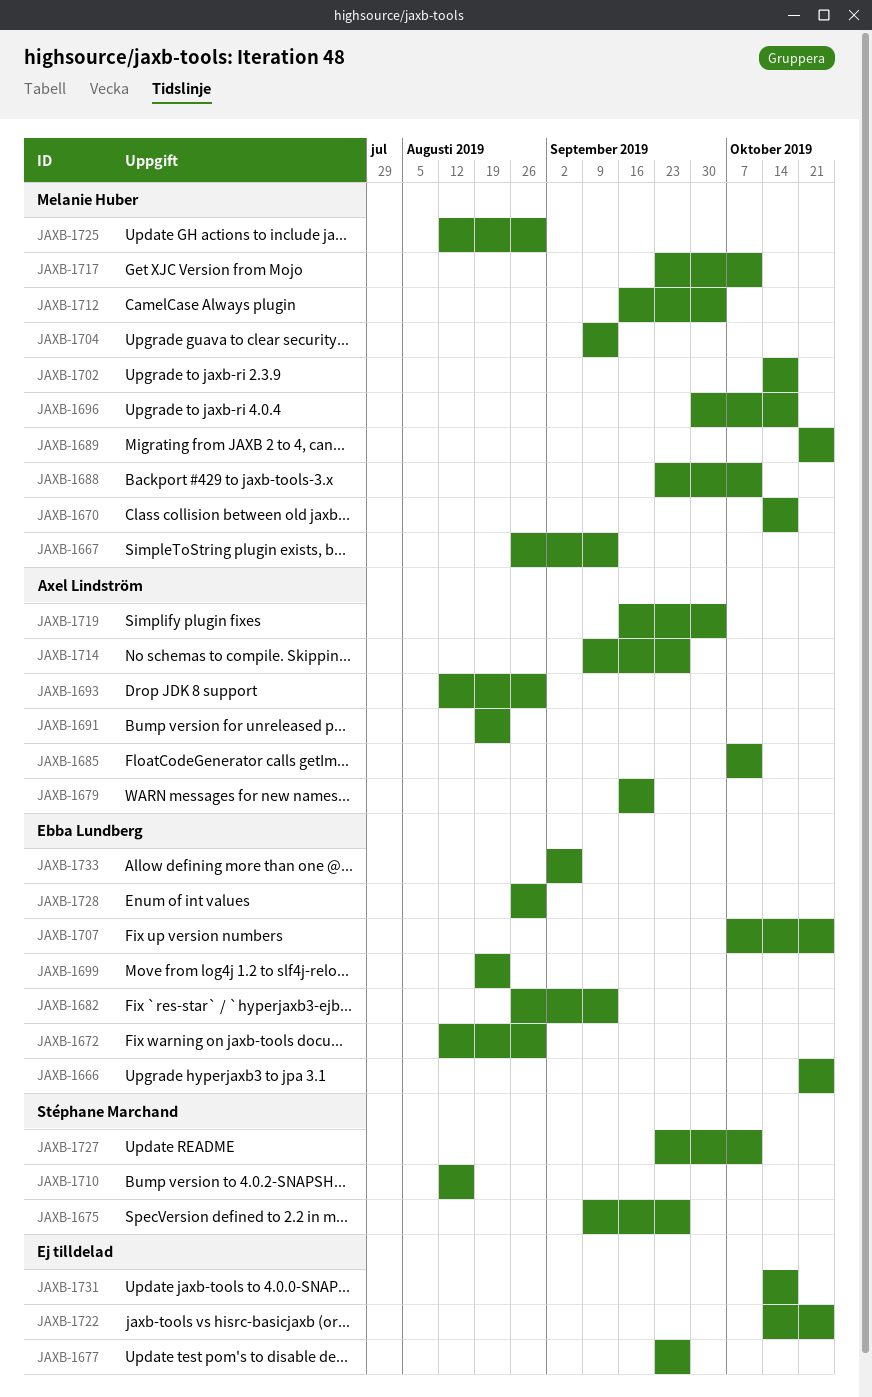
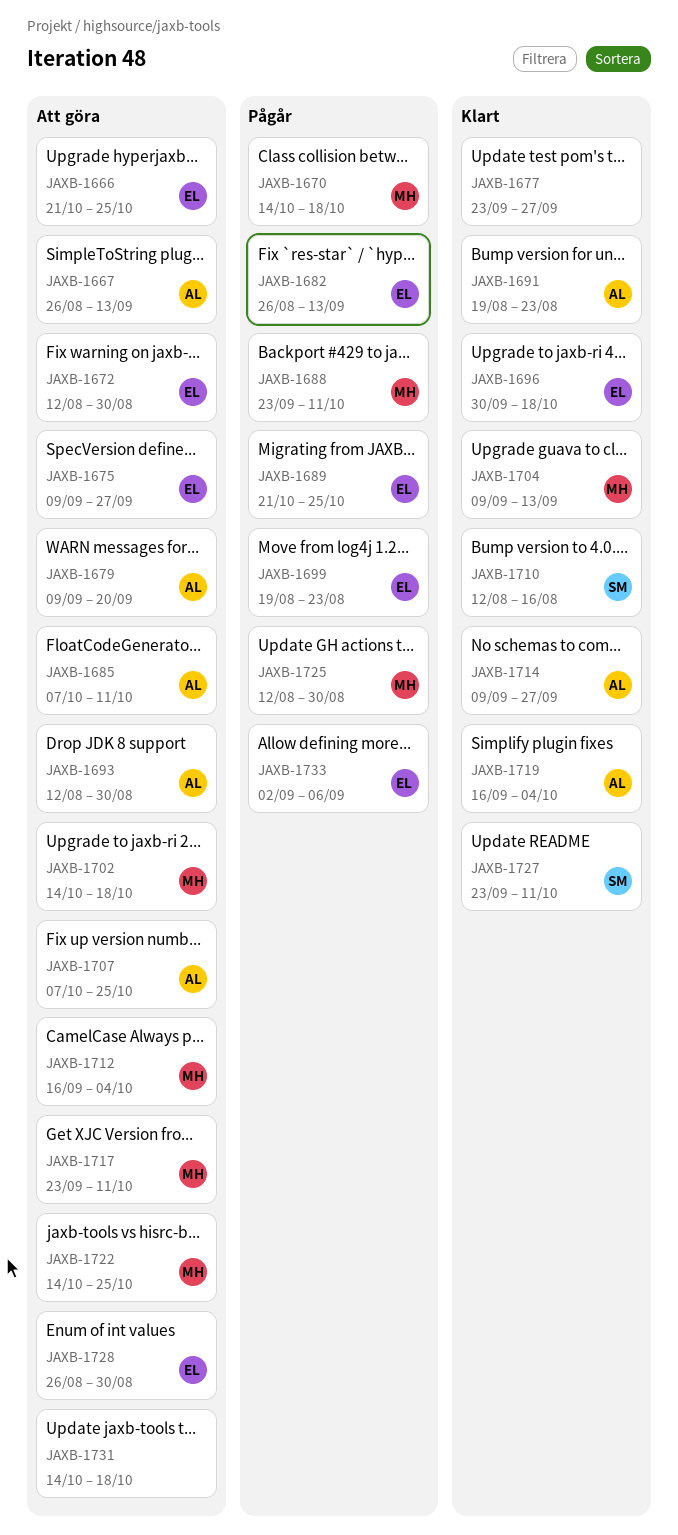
JAXB-1667, owner: Melanie Huber -> Axel Lindström
JAXB-1675, owner: Stéphane Marchand -> Ebba Lundberg
JAXB-1679, start: Sep 16 -> Sep 9
JAXB-1689, owner: Melanie Huber -> Ebba Lundberg
JAXB-1696, owner: Melanie Huber -> Ebba Lundberg
JAXB-1707, owner: Ebba Lundberg -> Axel Lindström
JAXB-1722, owner: none -> Melanie Huber

